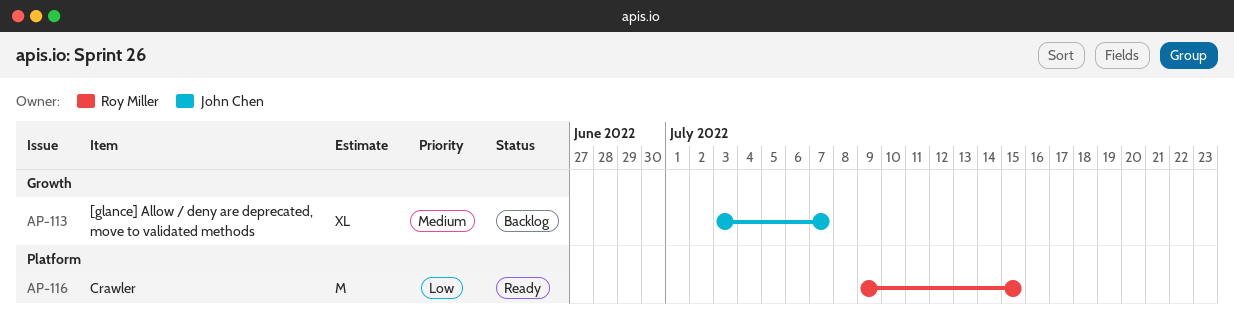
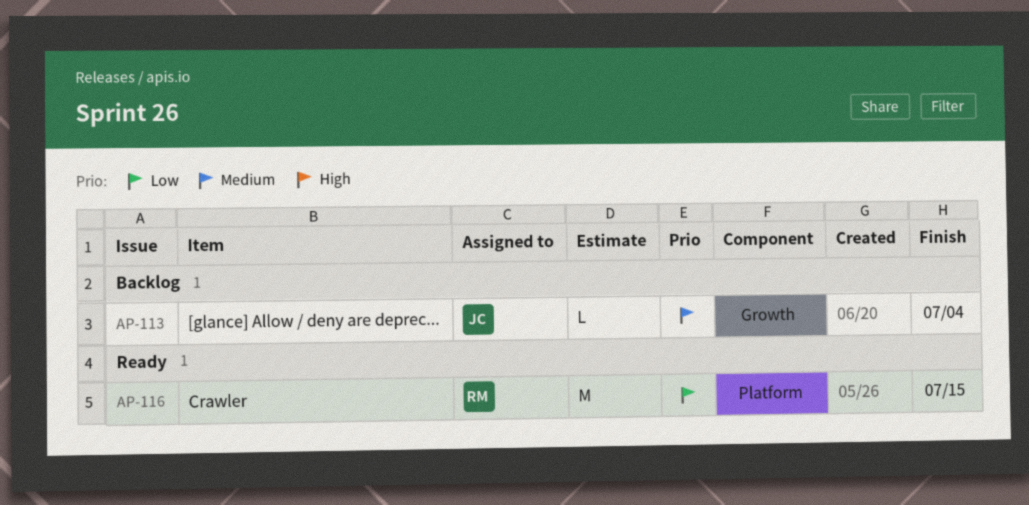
AP-113, estimate: XL -> L
AP-113, due: Jul 7 -> Jul 4

